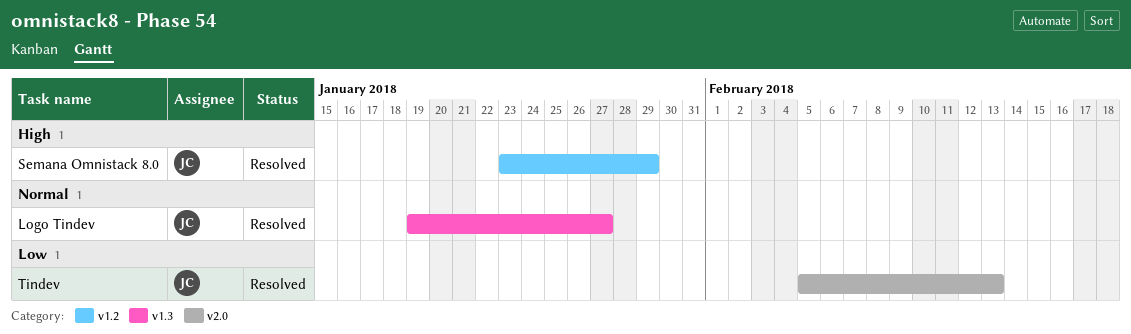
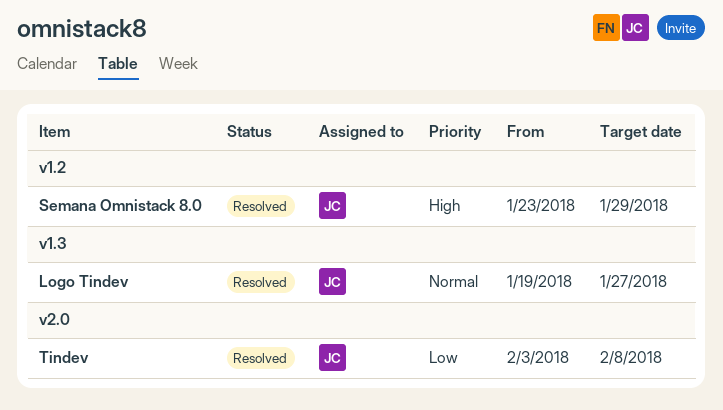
Tindev, start: Feb 5 -> Feb 3
Tindev, due: Feb 13 -> Feb 8

